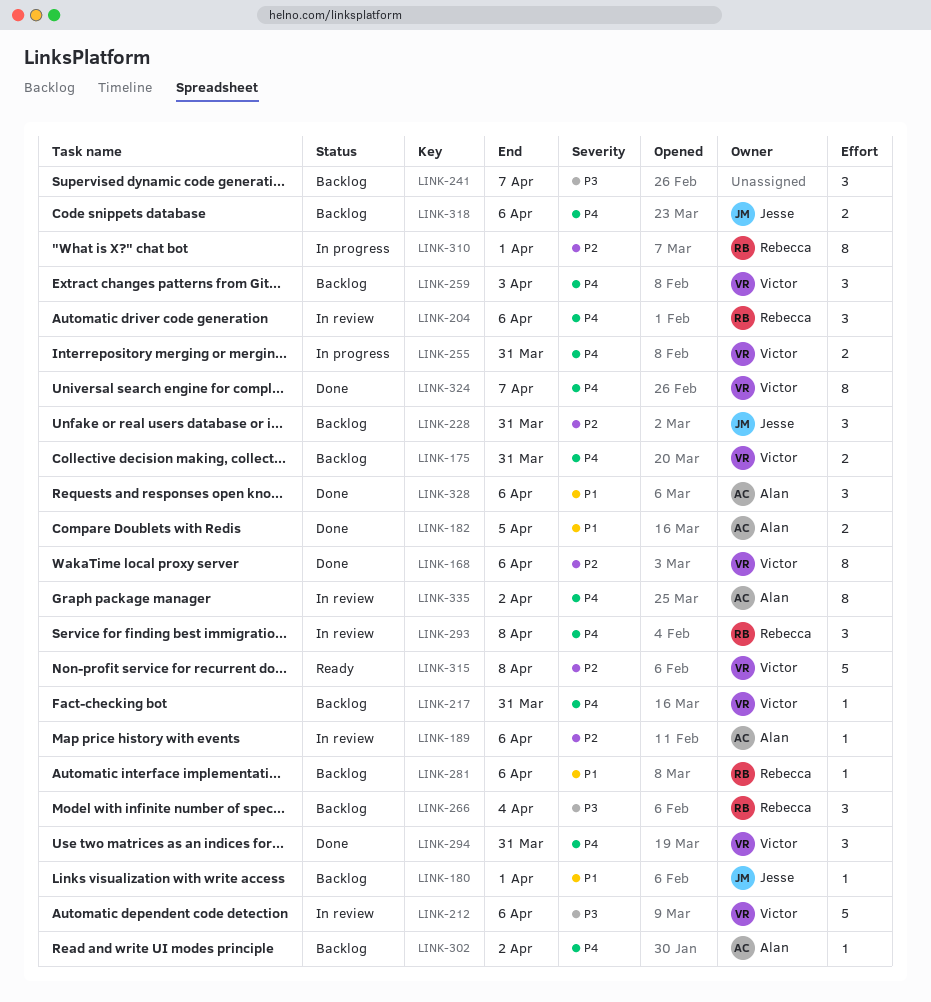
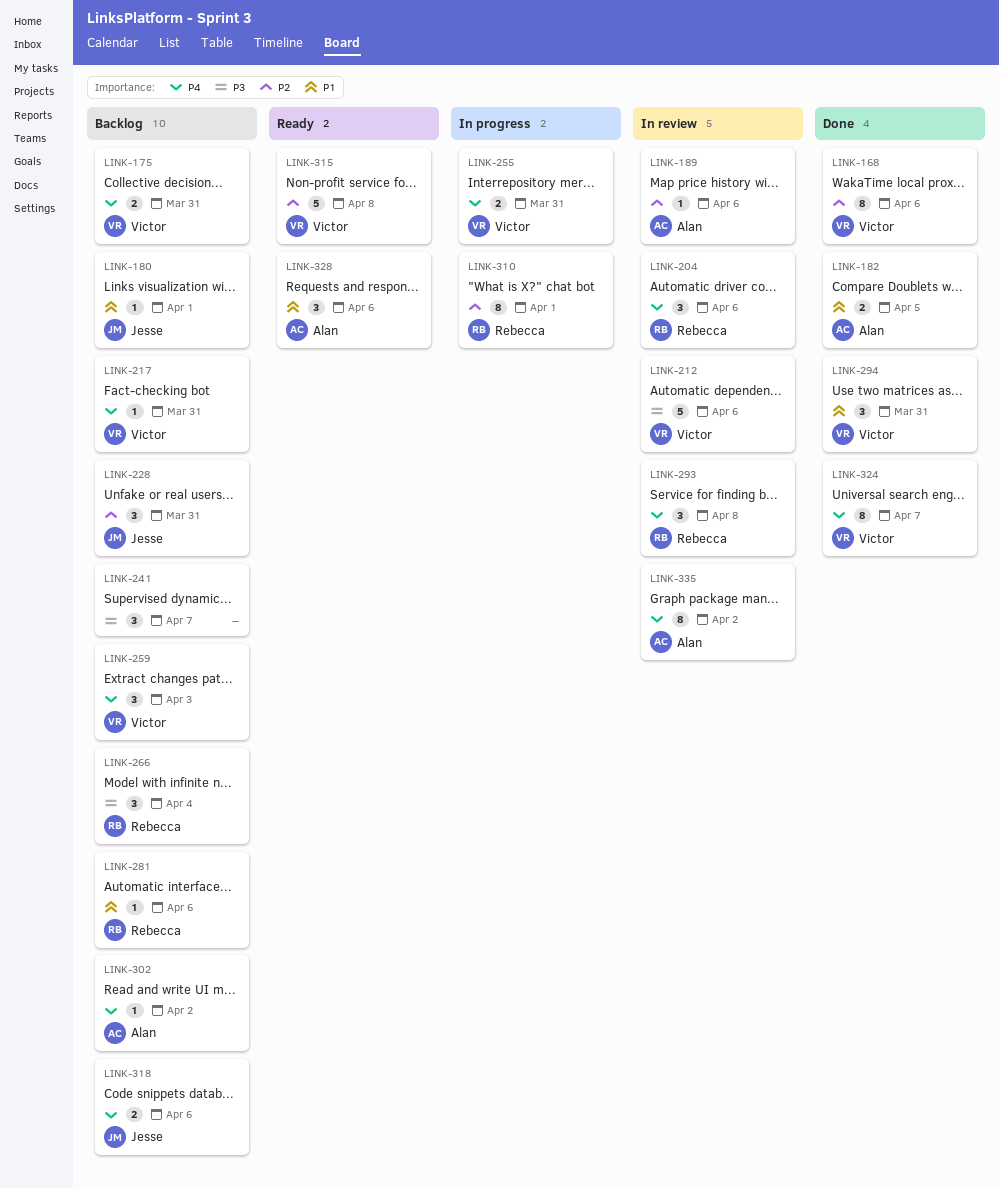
LINK-294, priority: P4 -> P1
LINK-328, status: Done -> Ready

